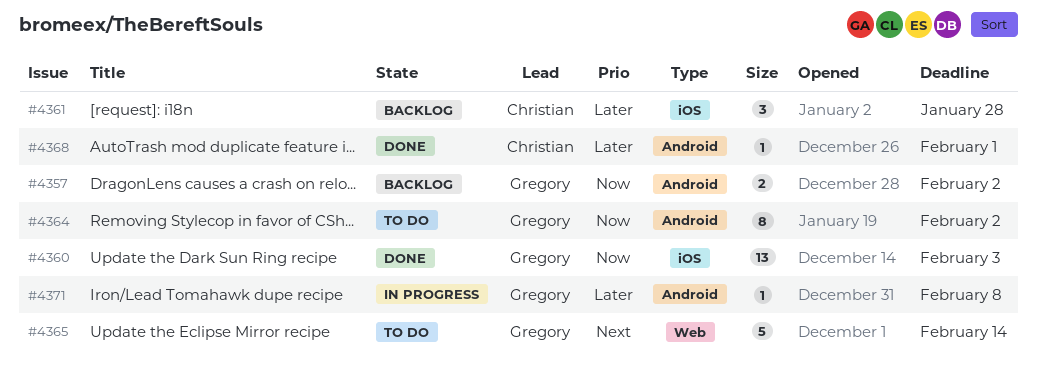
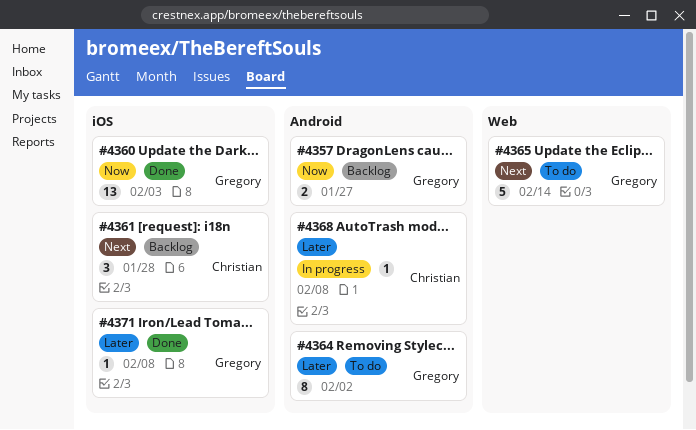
#4357, due: Feb 2 -> Jan 27
#4361, priority: Later -> Next
#4364, priority: Now -> Later
#4368, status: Done -> In progress
#4368, due: Feb 1 -> Feb 8
#4371, status: In progress -> Done
#4371, label: Android -> iOS

